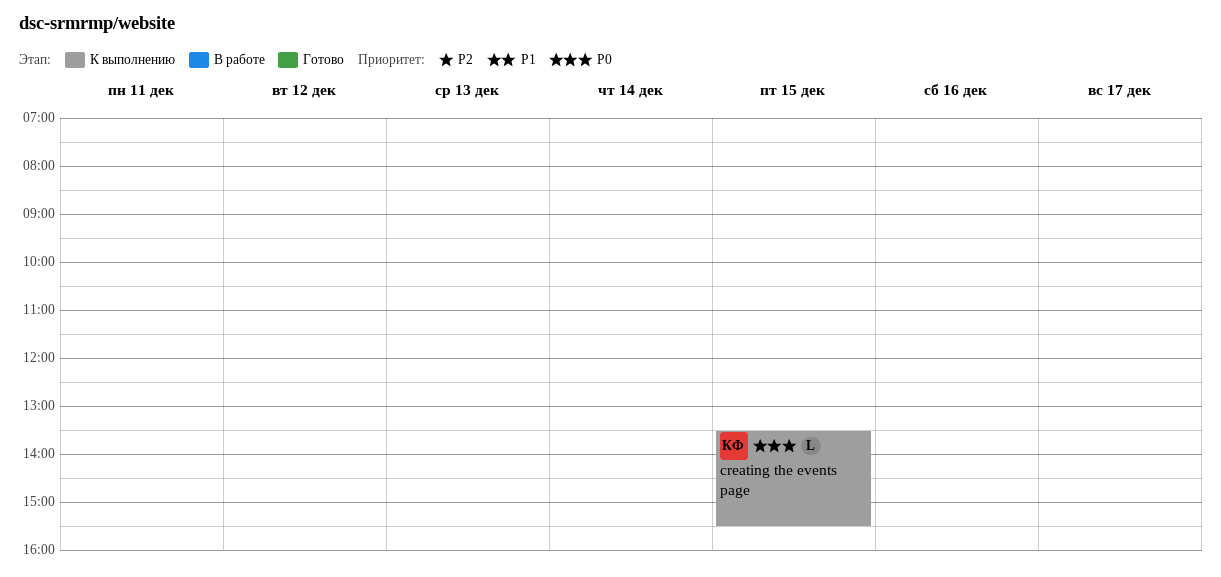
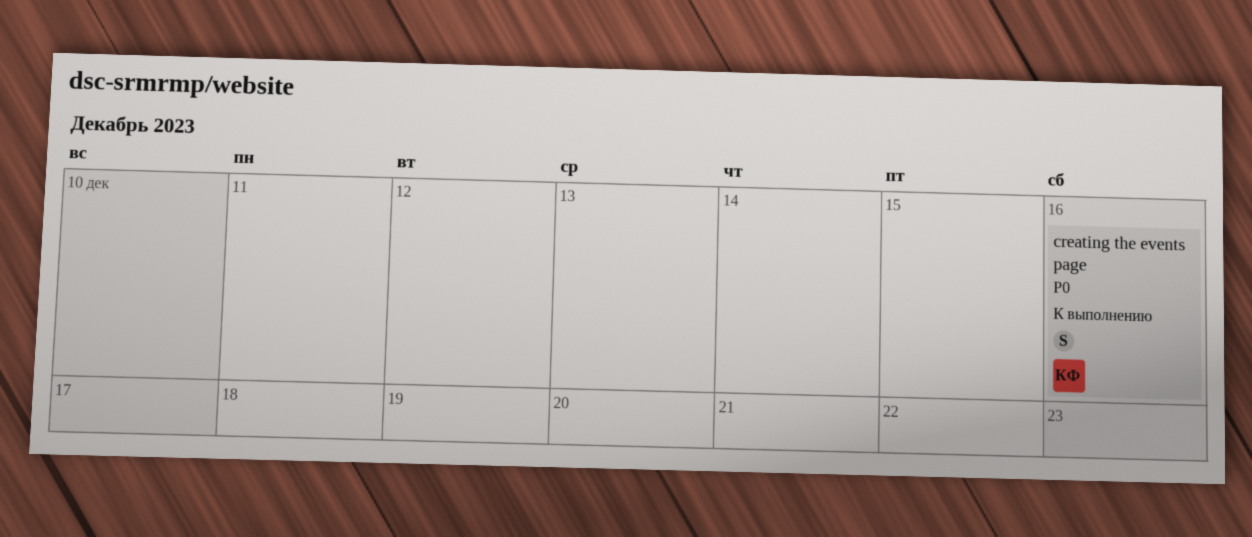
creating the events page, estimate: L -> S
creating the events page, day: Dec 15 -> Dec 16

